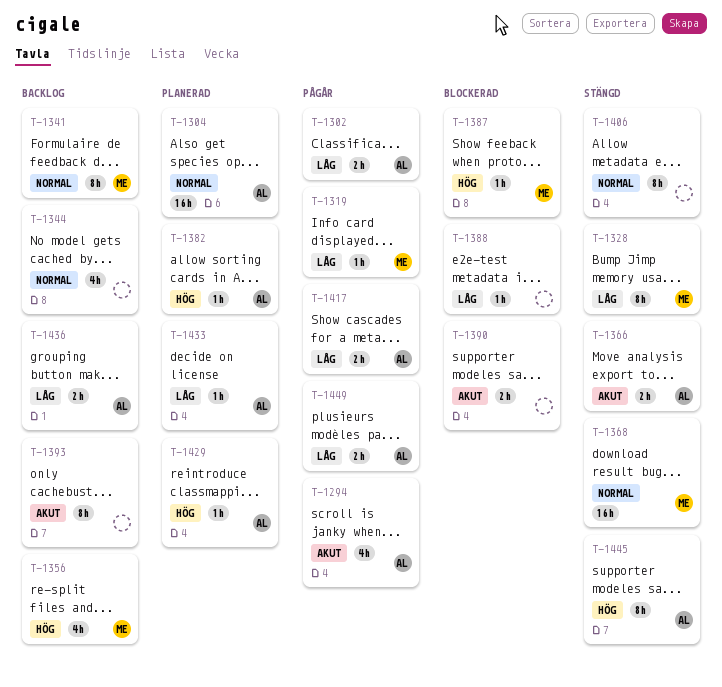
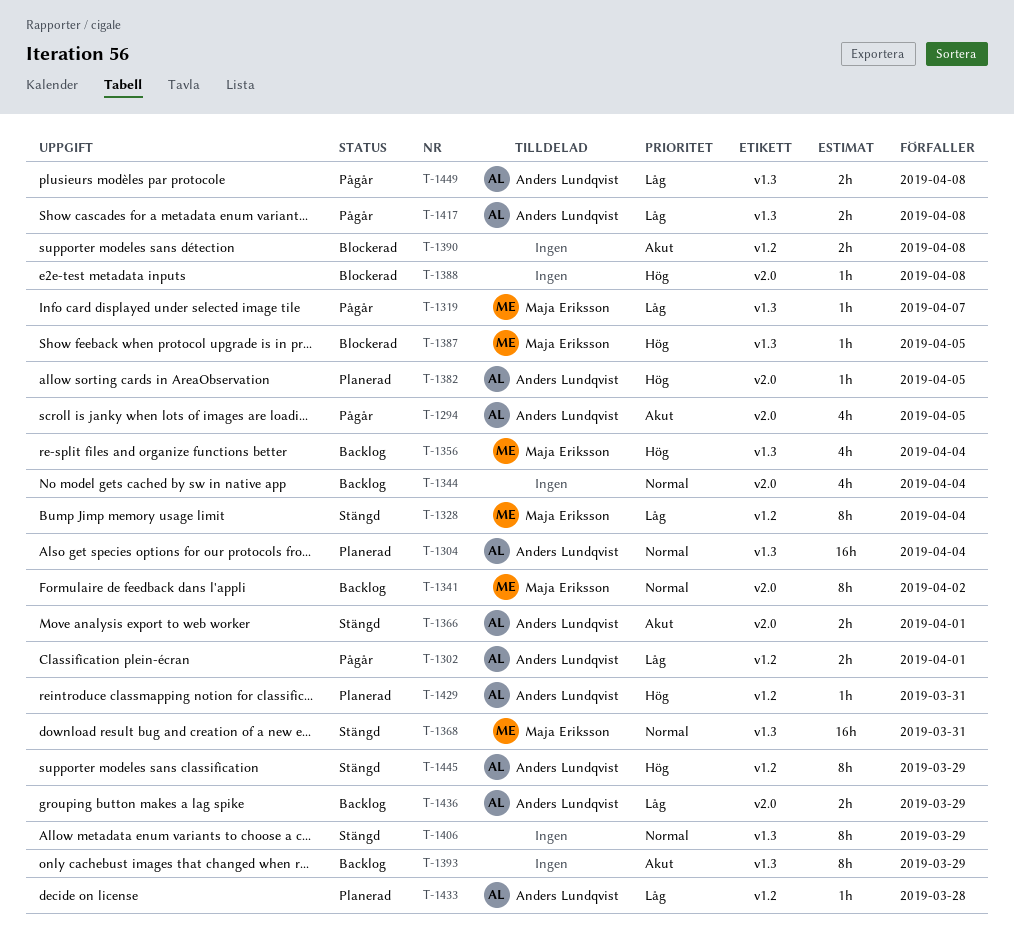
T-1388, priority: Låg -> Hög

